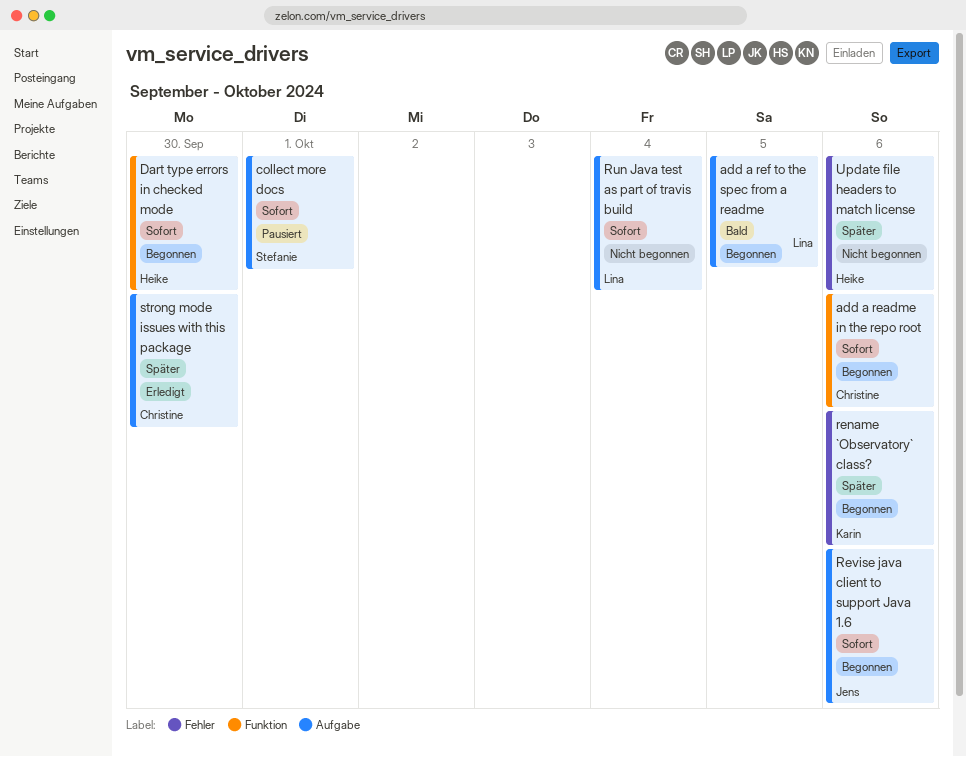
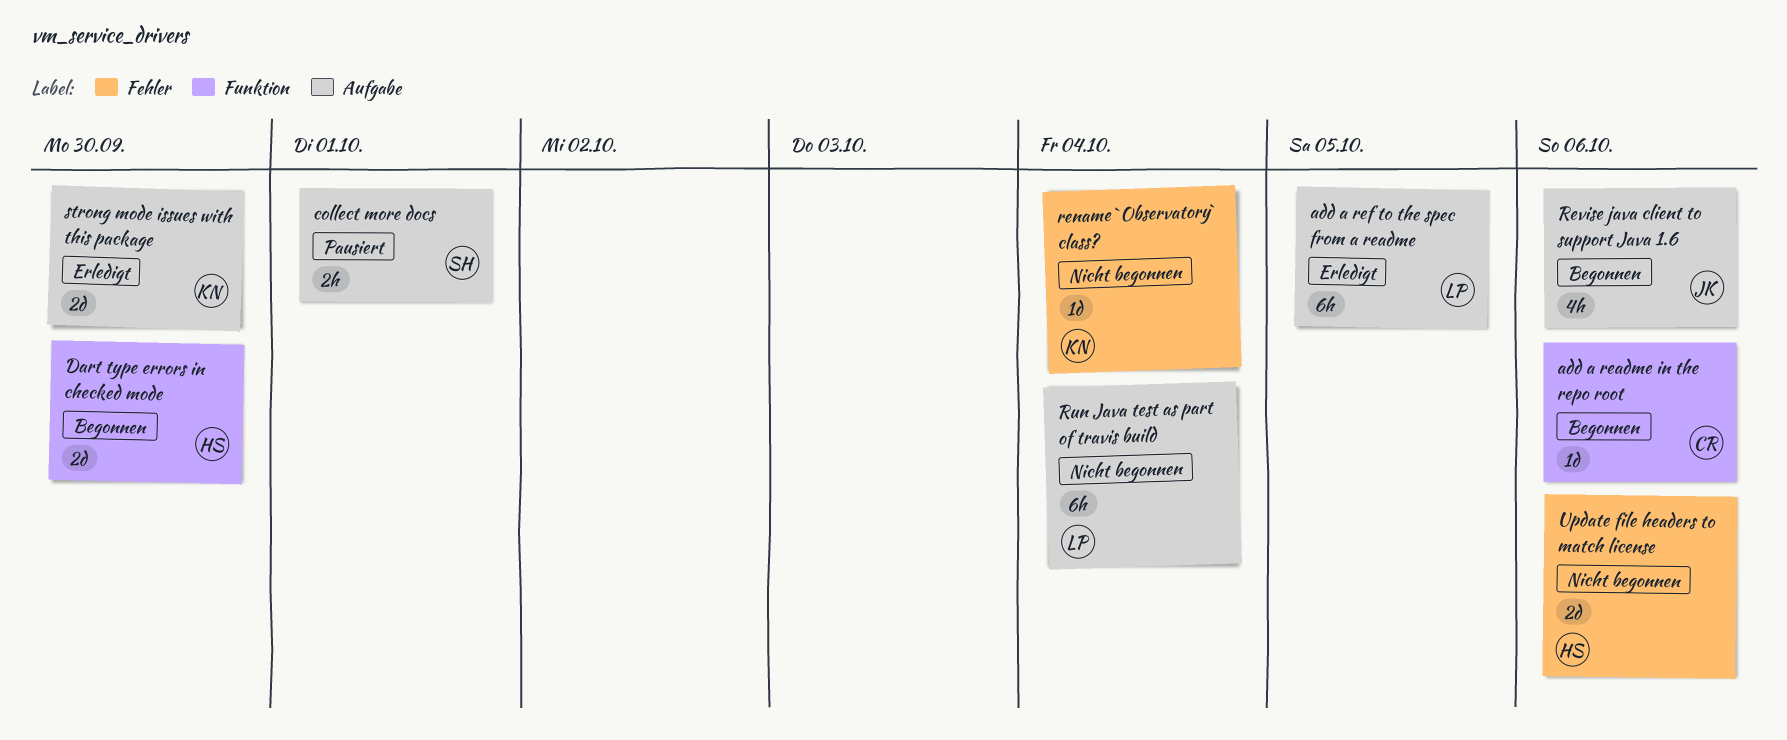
add a ref to the spec from a readme, status: Begonnen -> Erledigt
rename `Observatory` class?, status: Begonnen -> Nicht begonnen
rename `Observatory` class?, due: Oct 6 -> Oct 4
strong mode issues with this package, owner: Christine -> Karin

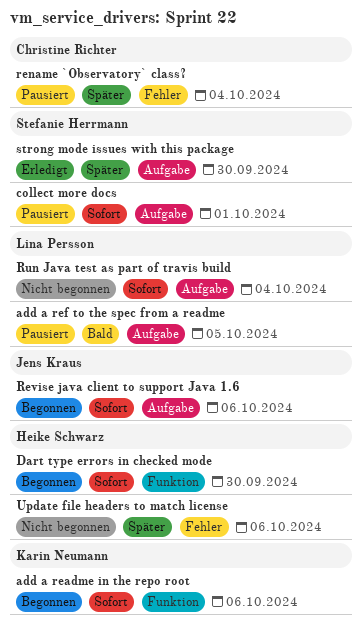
add a readme in the repo root, owner: Christine Richter -> Karin Neumann
add a ref to the spec from a readme, status: Erledigt -> Pausiert
rename `Observatory` class?, status: Nicht begonnen -> Pausiert
rename `Observatory` class?, owner: Karin Neumann -> Christine Richter
strong mode issues with this package, owner: Karin Neumann -> Stefanie Herrmann

